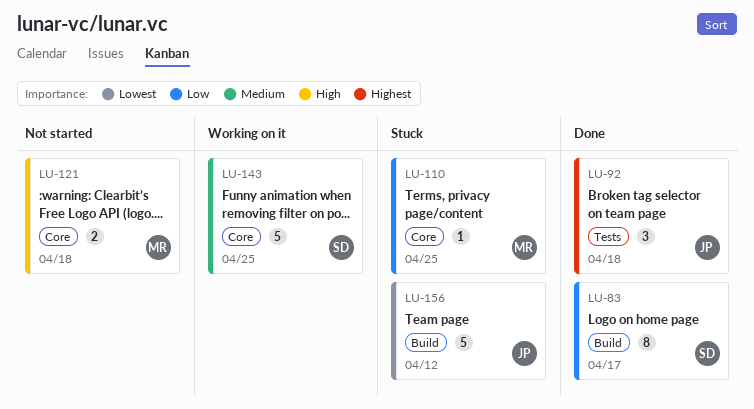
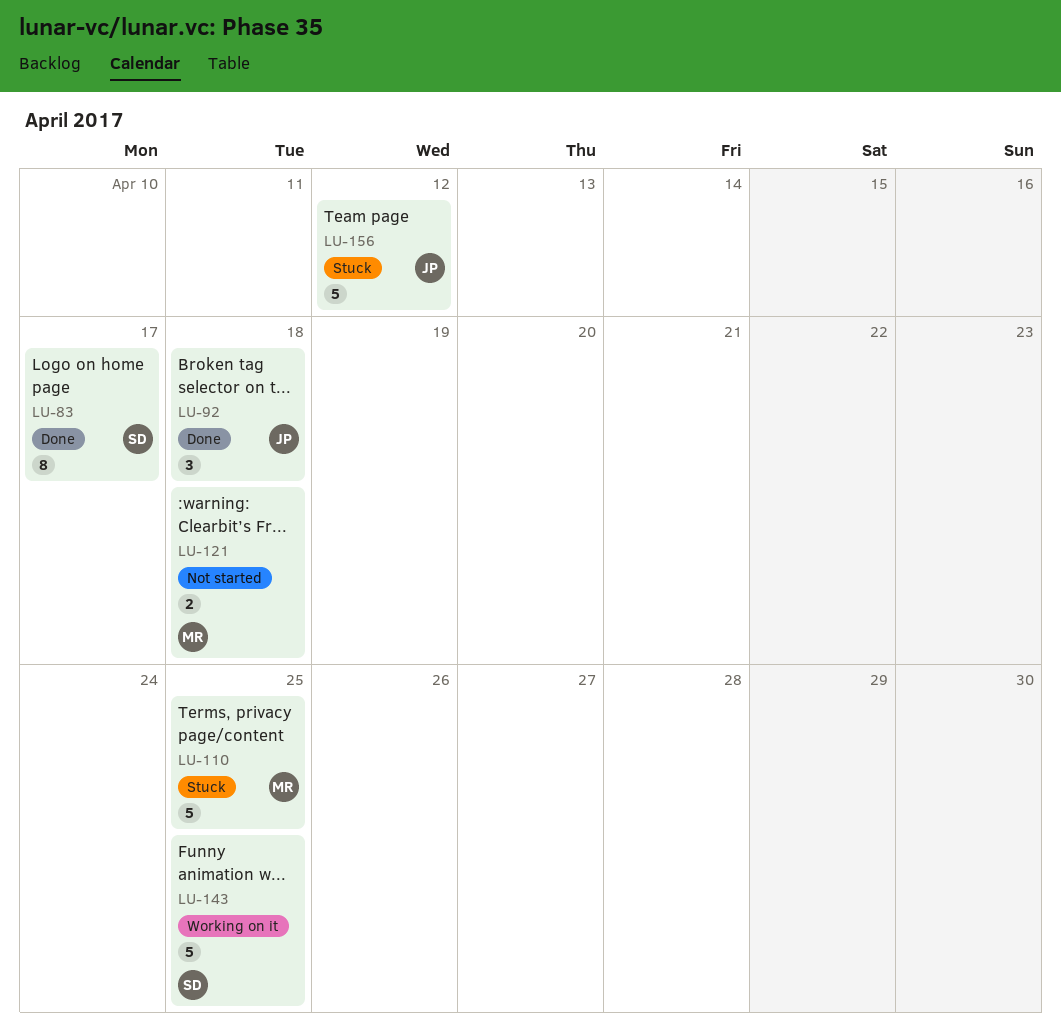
LU-110, estimate: 1 -> 5

